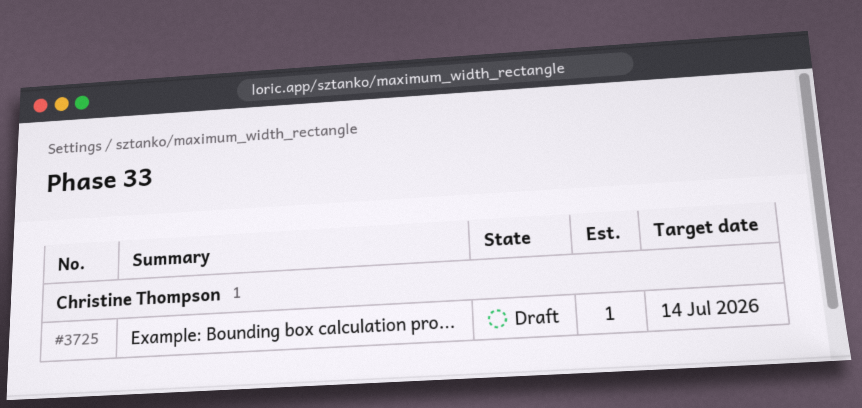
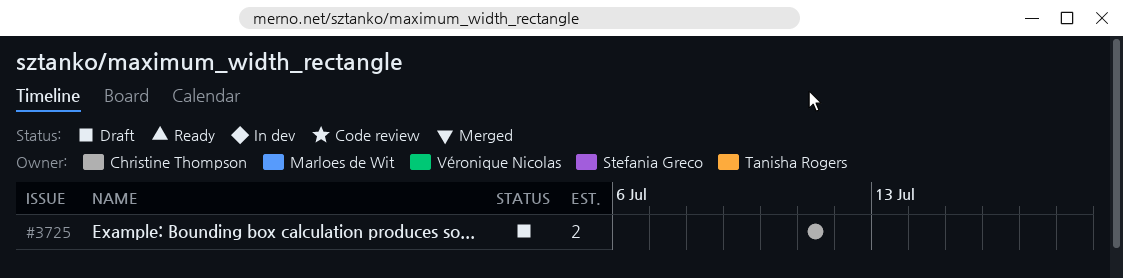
#3725, estimate: 1 -> 2
#3725, due: Jul 14 -> Jul 11

